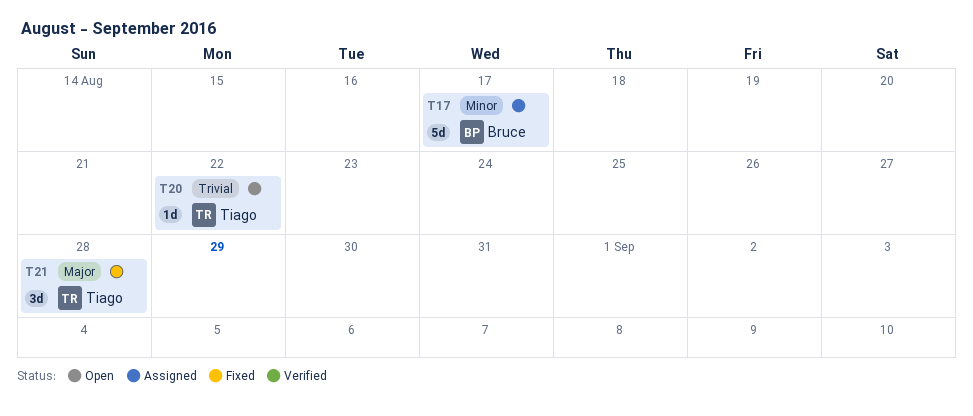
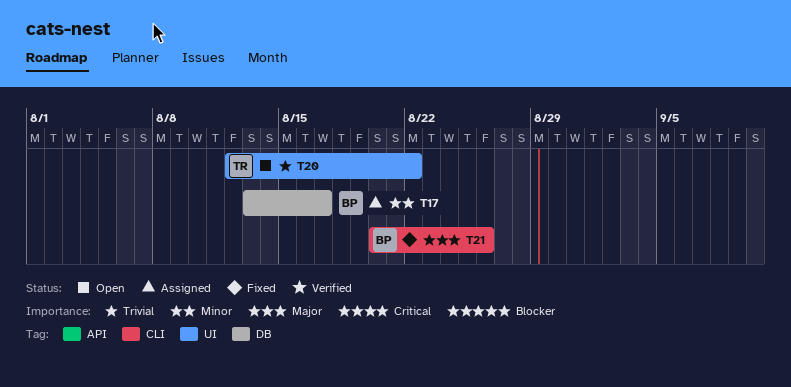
T21, owner: Tiago -> Bruce
T21, due: Aug 28 -> Aug 26

